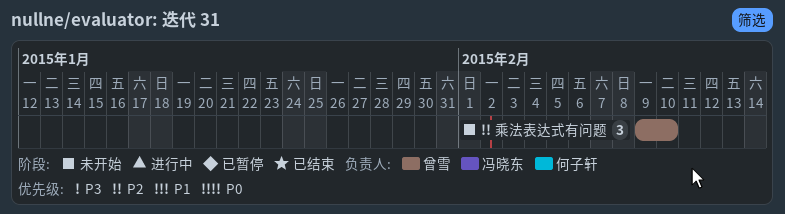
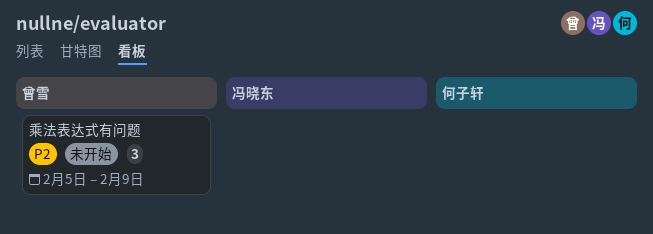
乘法表达式有问题, start: Feb 9 -> Feb 5
乘法表达式有问题, due: Feb 10 -> Feb 9

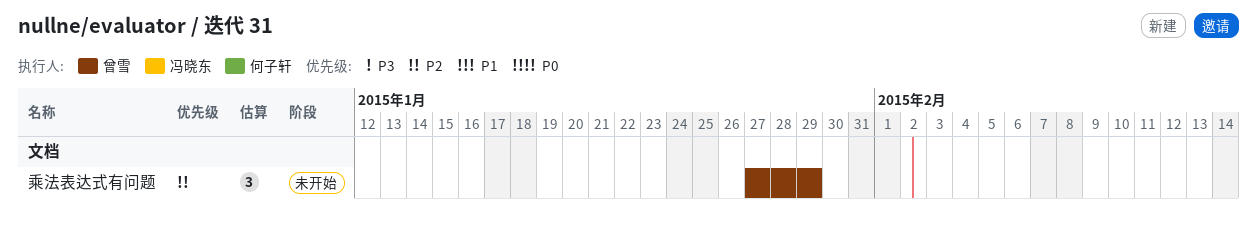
乘法表达式有问题, start: Feb 5 -> Jan 27
乘法表达式有问题, due: Feb 9 -> Jan 29

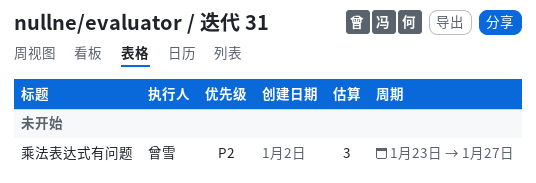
乘法表达式有问题, start: Jan 27 -> Jan 23
乘法表达式有问题, due: Jan 29 -> Jan 27

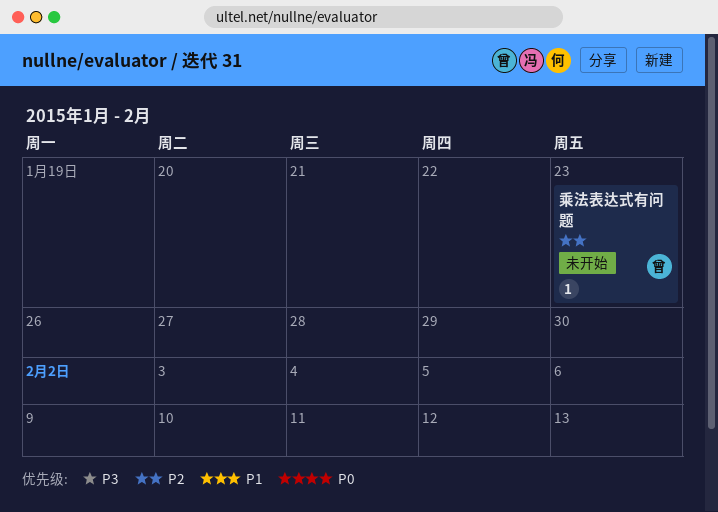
乘法表达式有问题, estimate: 3 -> 1
乘法表达式有问题, due: Jan 27 -> Jan 23

